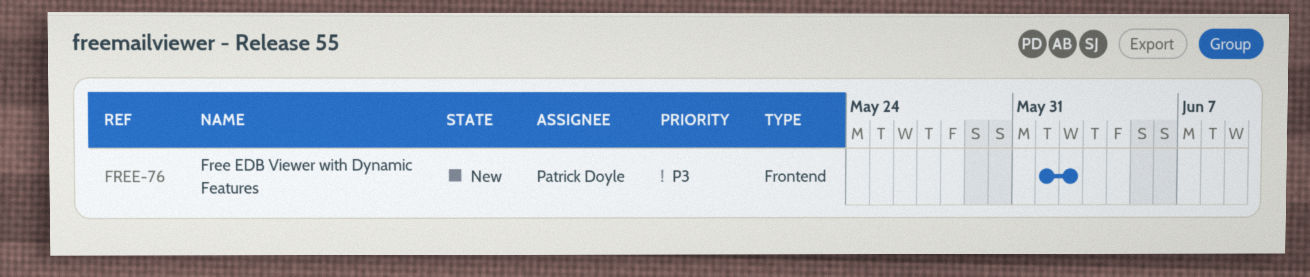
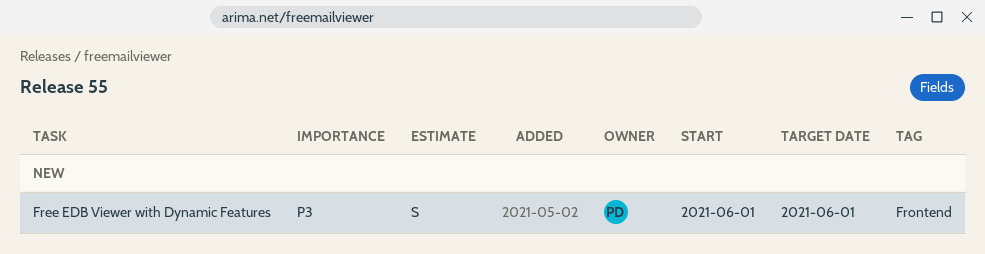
Free EDB Viewer with Dynamic Features, due: Jun 2 -> Jun 1

